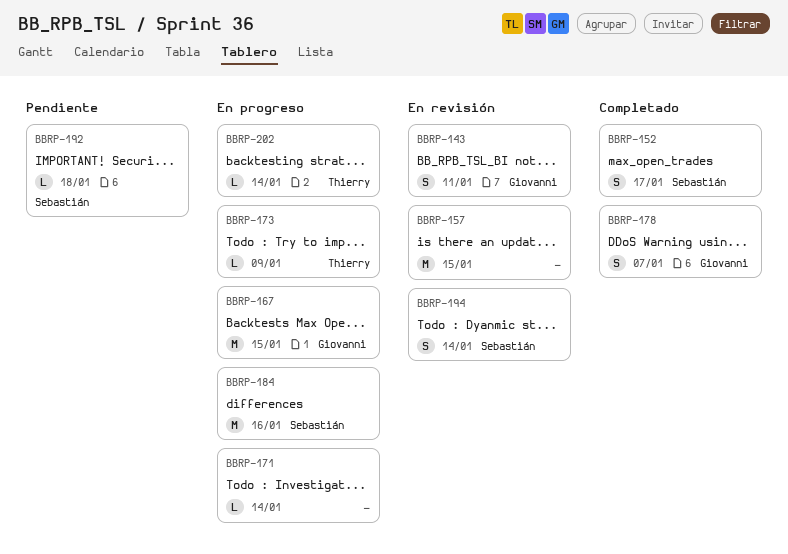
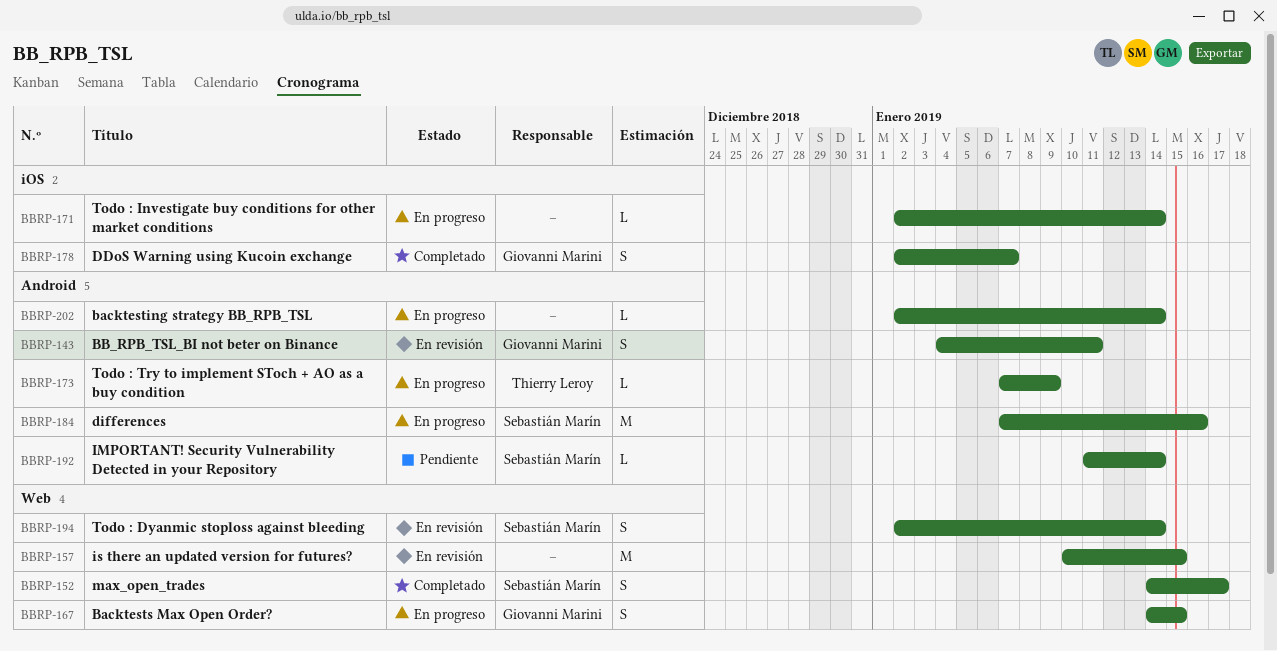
BBRP-167, estimate: M -> S
BBRP-192, due: Jan 18 -> Jan 14
BBRP-202, owner: Thierry Leroy -> none

